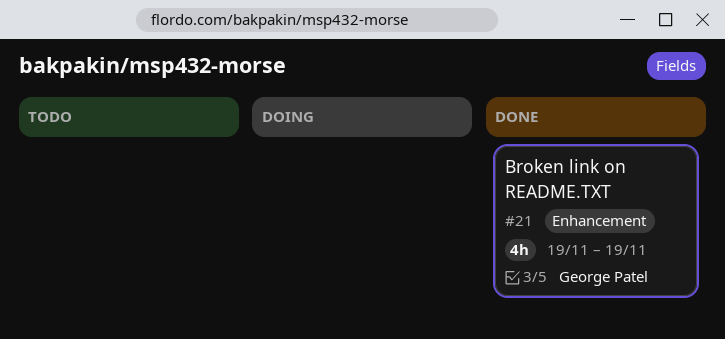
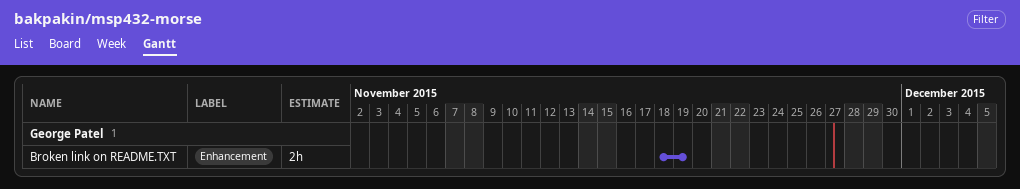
Broken link on README.TXT, estimate: 4h -> 2h
Broken link on README.TXT, start: Nov 19 -> Nov 18

